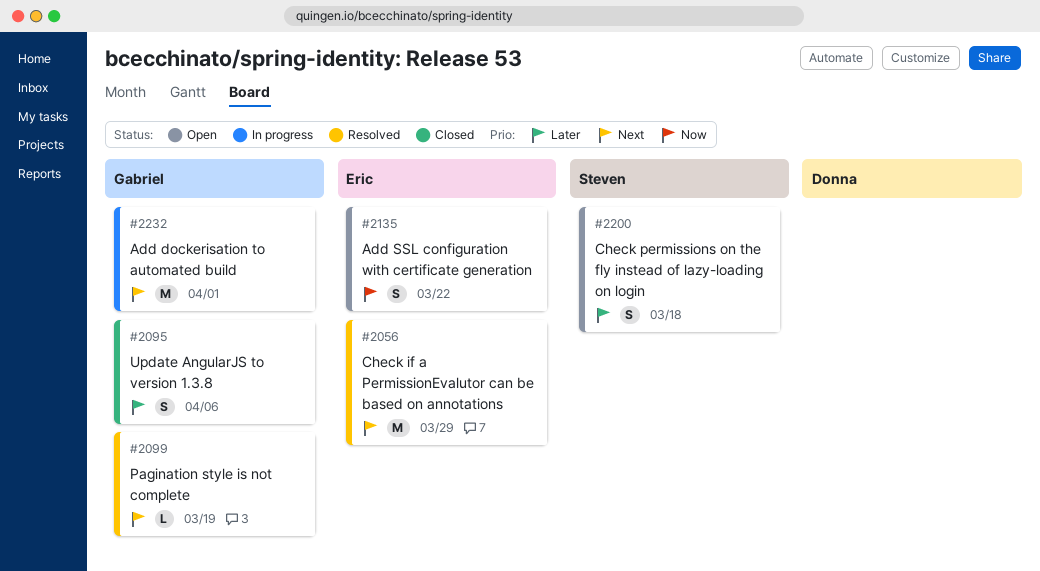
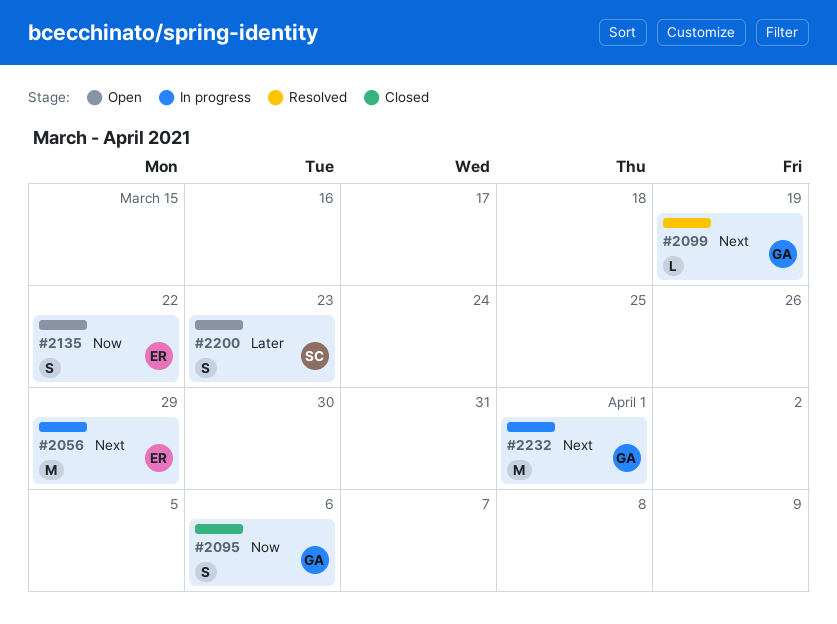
#2056, status: Resolved -> In progress
#2095, priority: Later -> Now
#2200, due: Mar 18 -> Mar 23

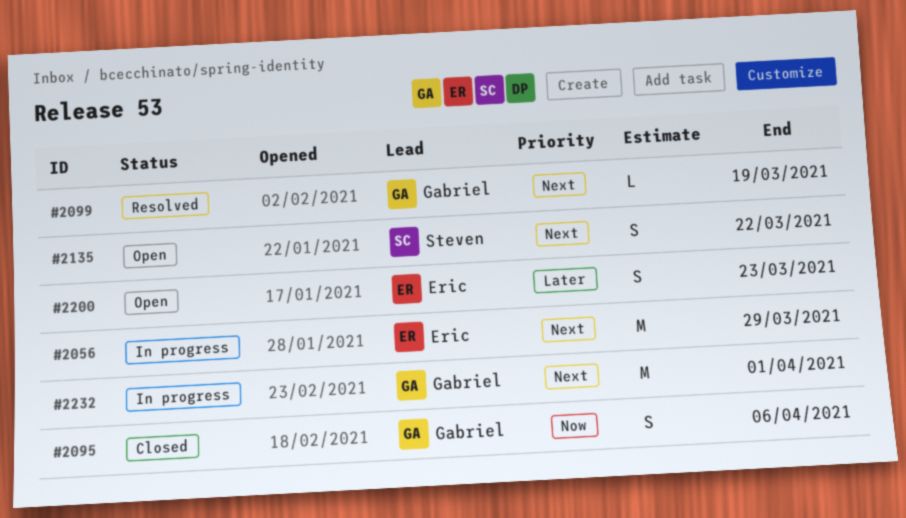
#2135, owner: Eric -> Steven
#2135, priority: Now -> Next
#2200, owner: Steven -> Eric

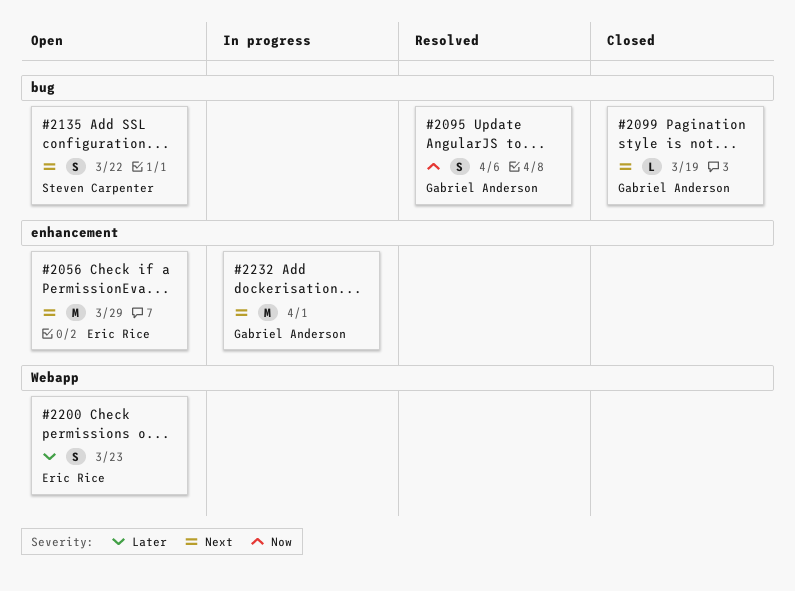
#2056, status: In progress -> Open
#2095, status: Closed -> Resolved
#2099, status: Resolved -> Closed

